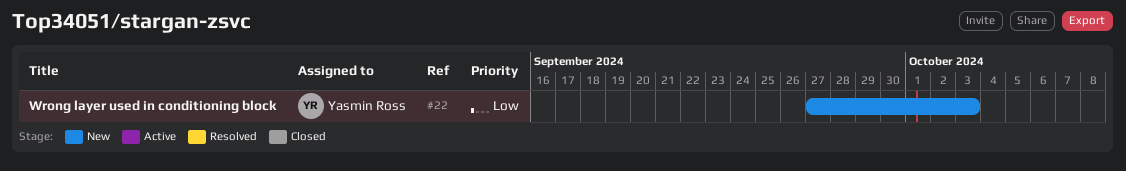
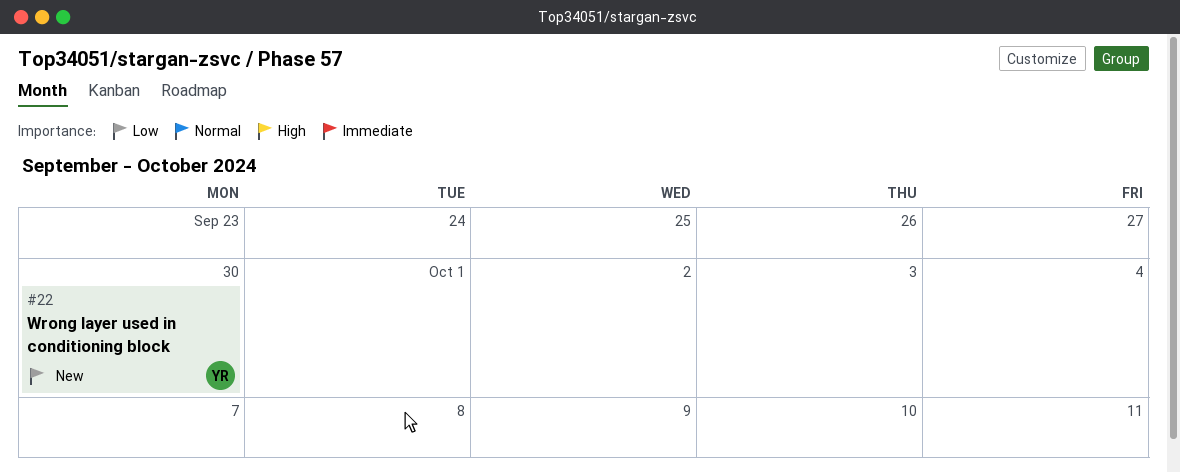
#22, due: Oct 3 -> Sep 30

